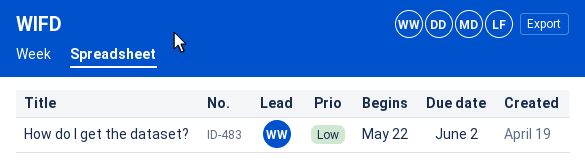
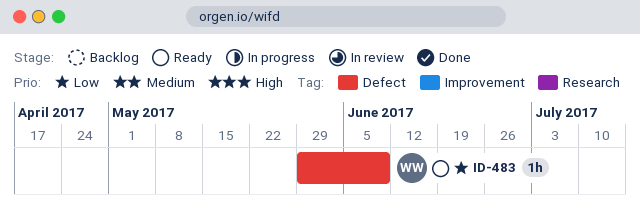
ID-483, start: May 22 -> May 29
ID-483, due: Jun 2 -> Jun 9

